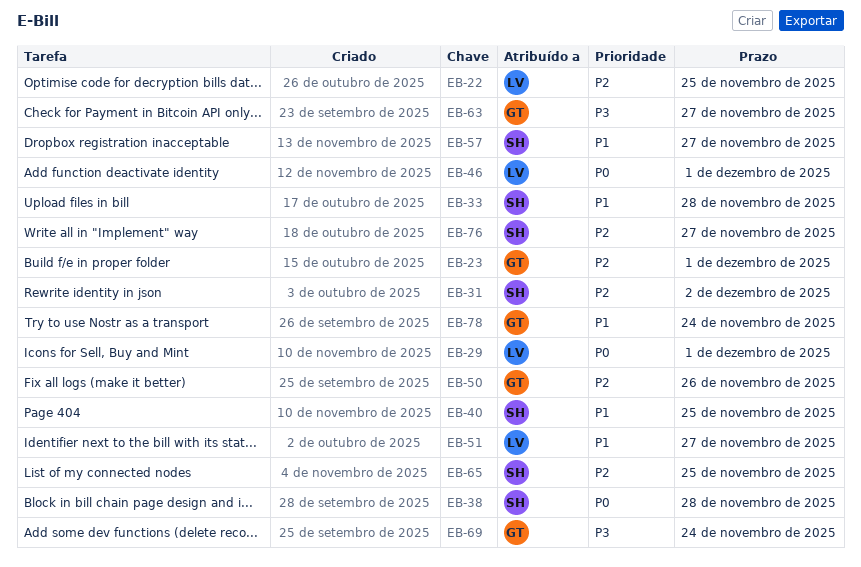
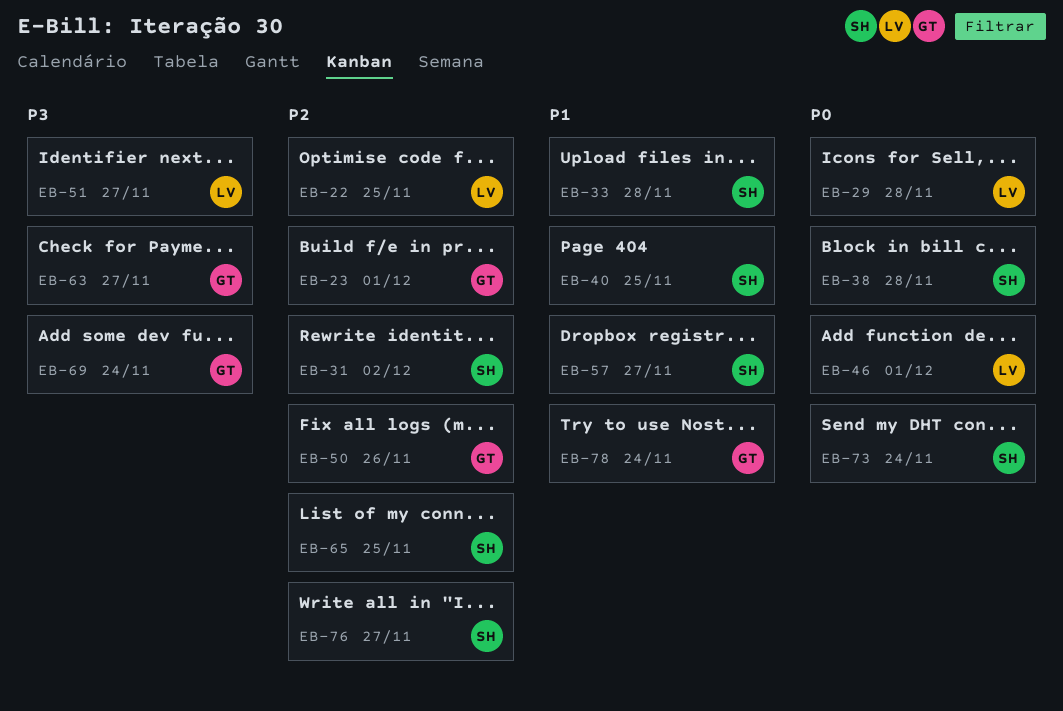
EB-29, due: Dec 1 -> Nov 28
EB-51, priority: P1 -> P3
EB-73: none -> present

